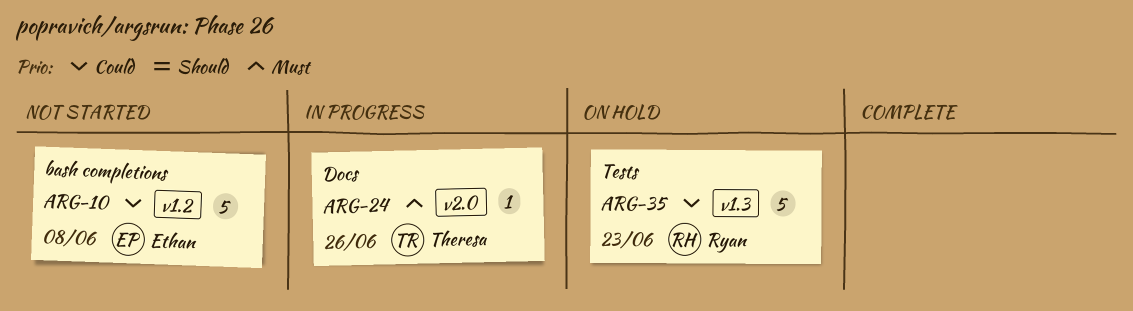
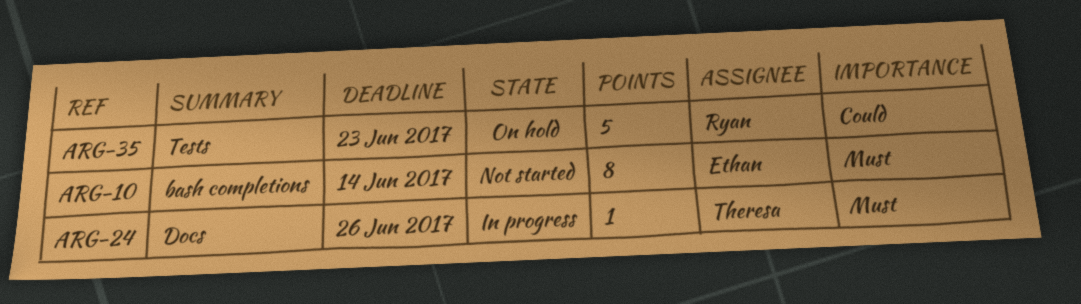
ARG-10, priority: Could -> Must
ARG-10, estimate: 5 -> 8
ARG-10, due: Jun 8 -> Jun 14

